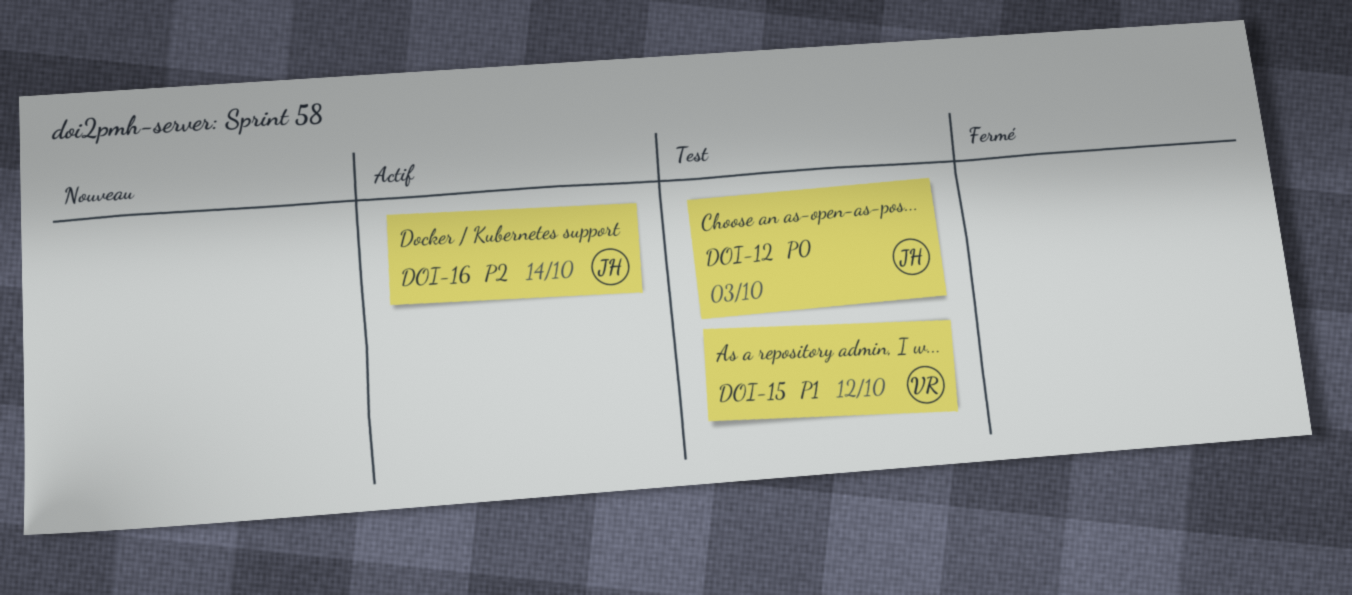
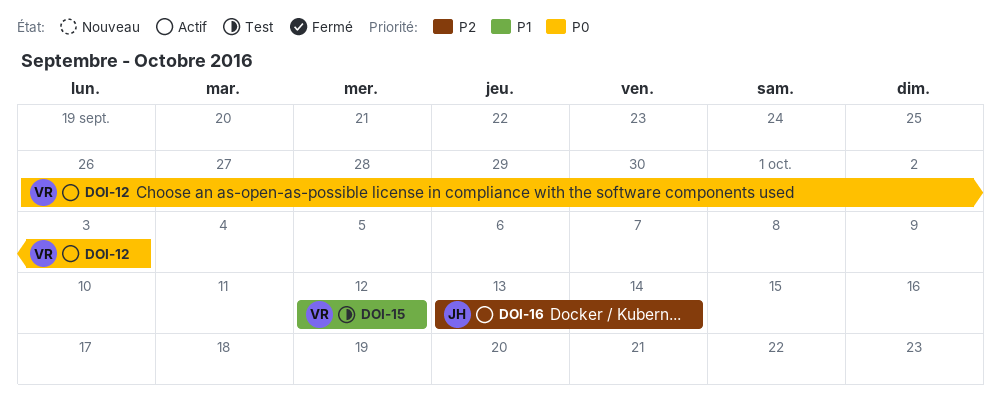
DOI-12, status: Test -> Actif
DOI-12, owner: JH -> VR

